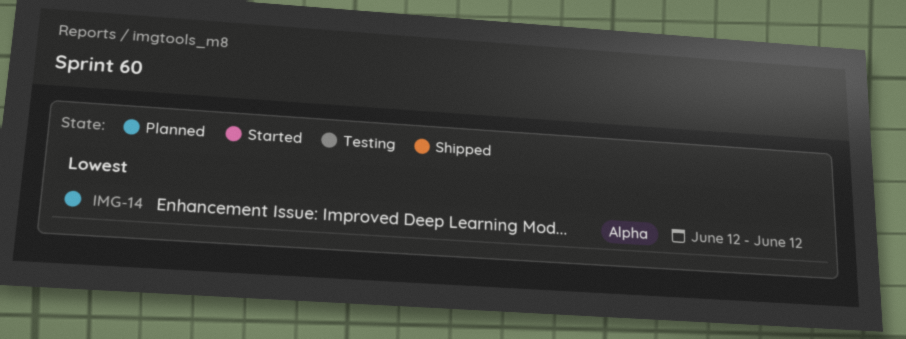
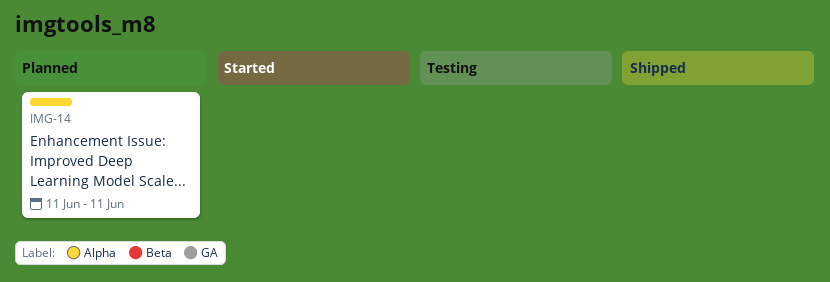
IMG-14, start: Jun 12 -> Jun 11
IMG-14, due: Jun 12 -> Jun 11

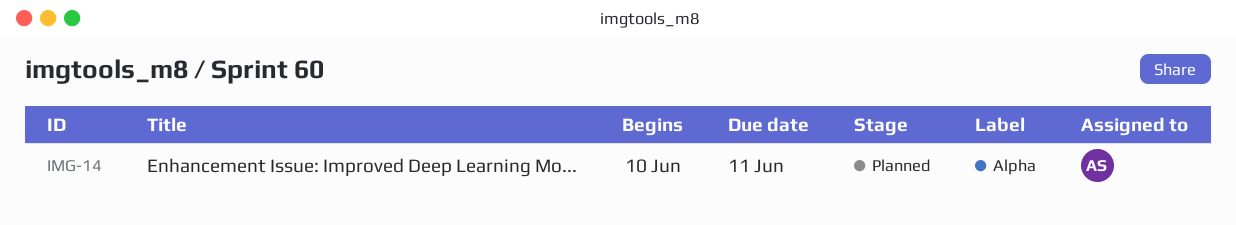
IMG-14, start: Jun 11 -> Jun 10

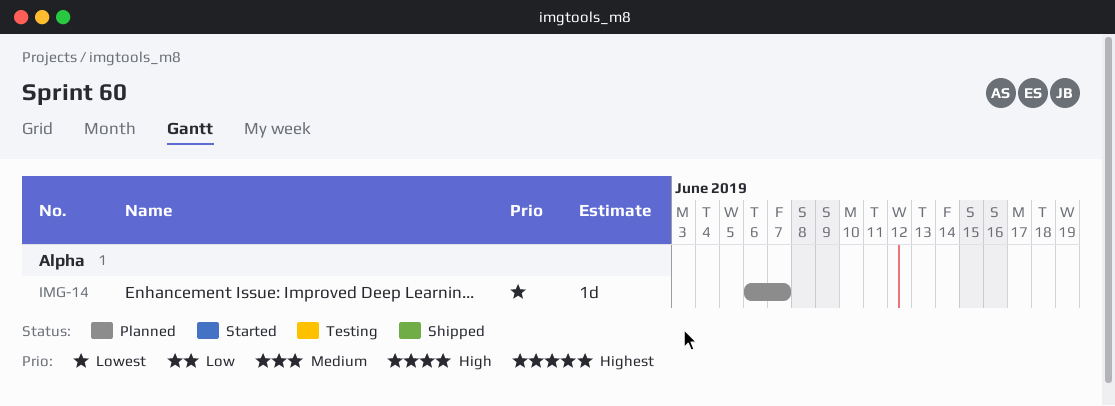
IMG-14, start: Jun 10 -> Jun 6
IMG-14, due: Jun 11 -> Jun 7

